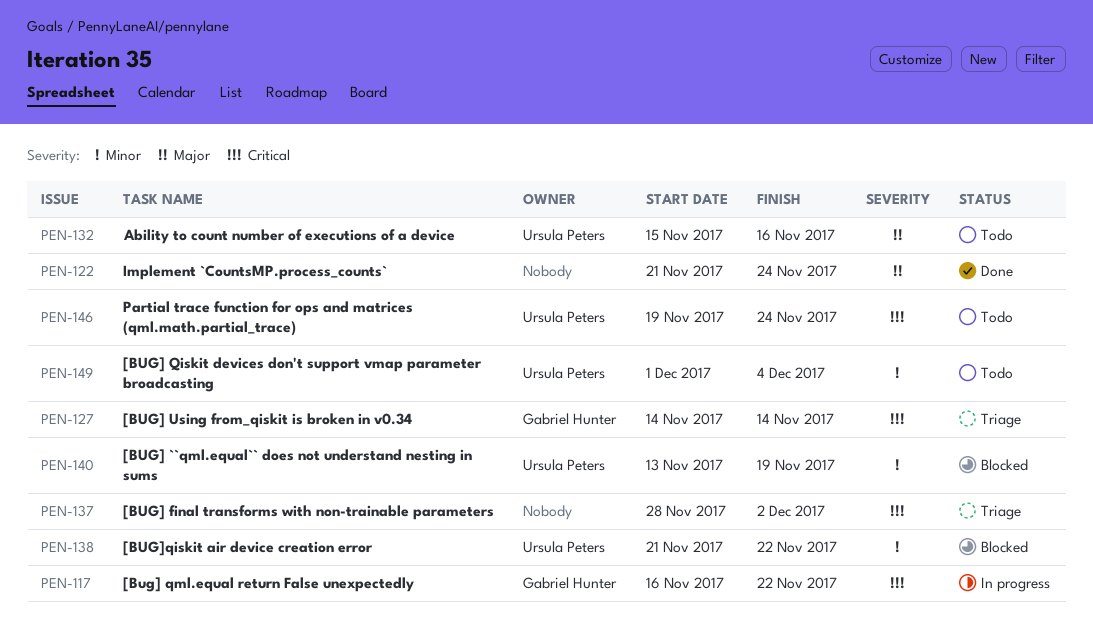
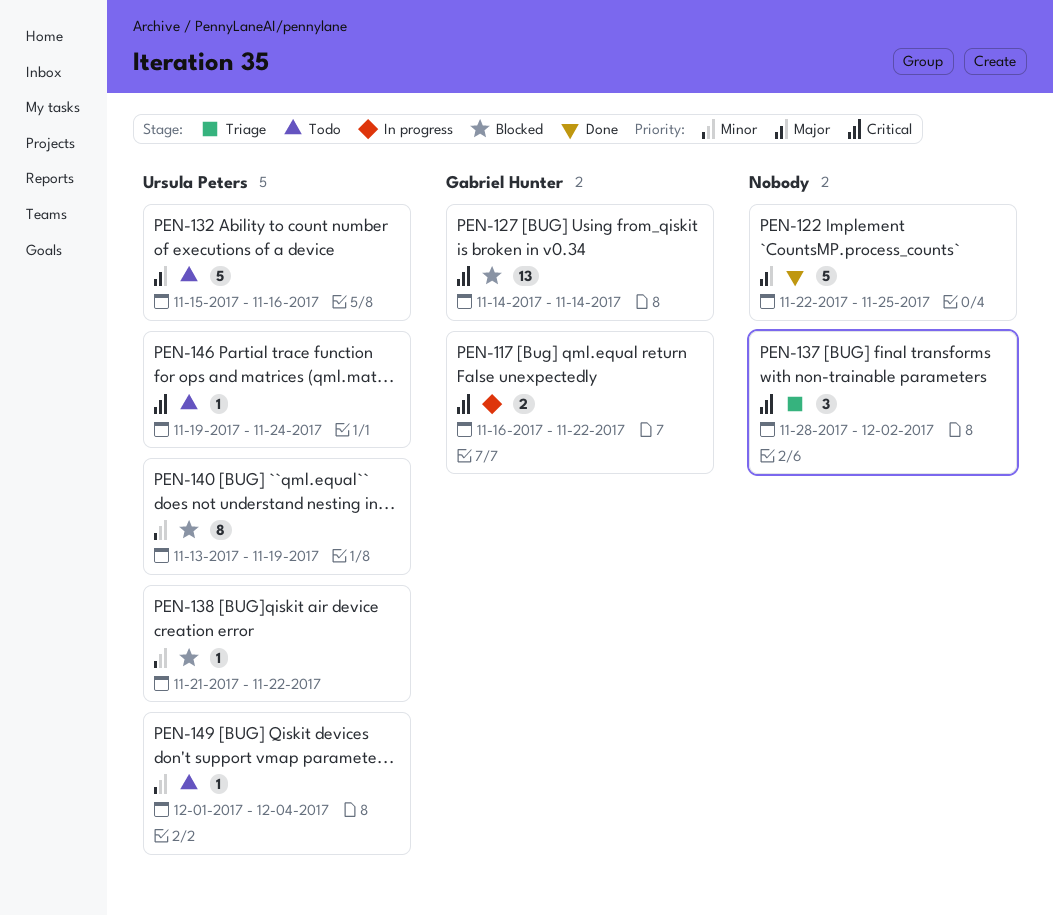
PEN-122, start: Nov 21 -> Nov 22
PEN-122, due: Nov 24 -> Nov 25
PEN-127, status: Triage -> Blocked

